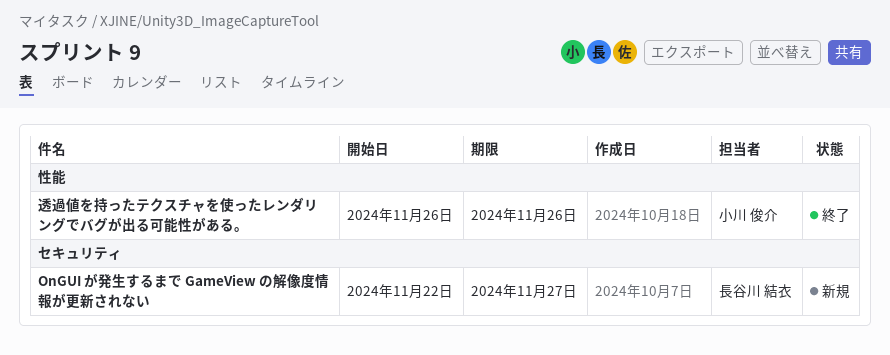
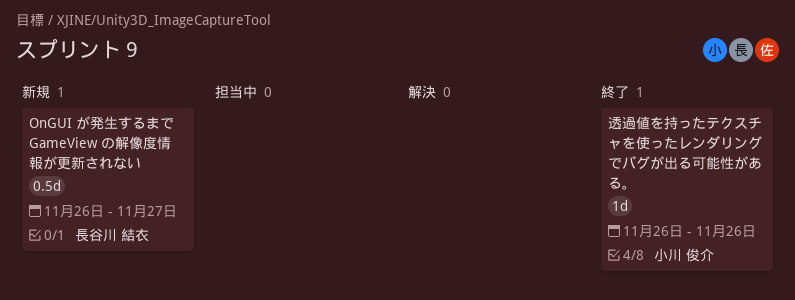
OnGUI が発生するまで GameView の解像度情報が更新されない, start: Nov 22 -> Nov 26

